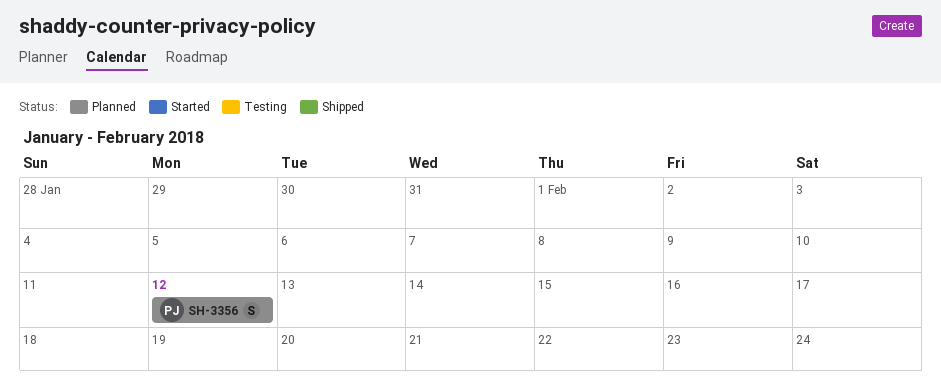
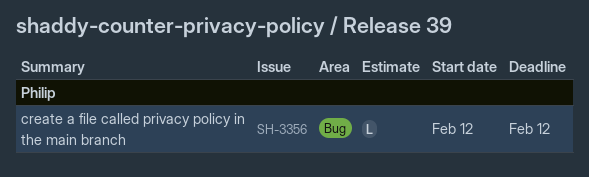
SH-3356, estimate: S -> L

